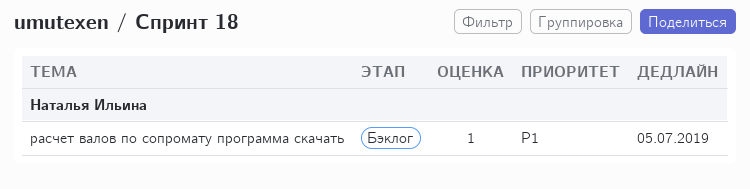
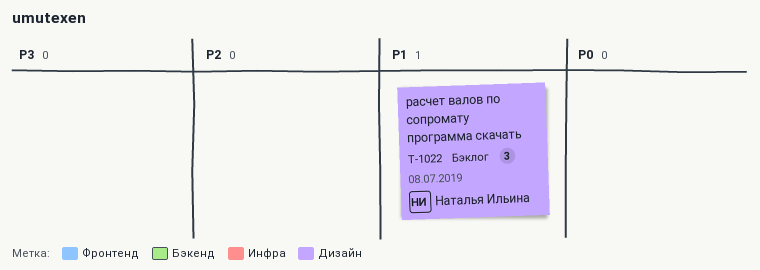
расчет валов по сопромату программа скачать, estimate: 1 -> 3
расчет валов по сопромату программа скачать, due: Jul 5 -> Jul 8

